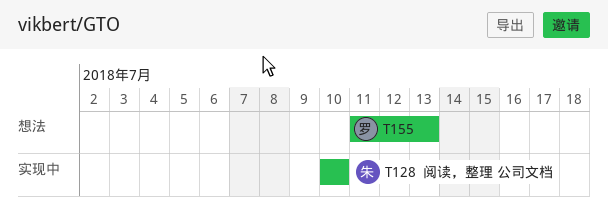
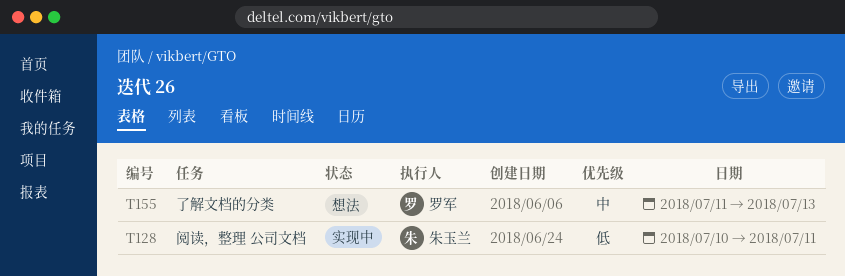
T128, due: Jul 10 -> Jul 11

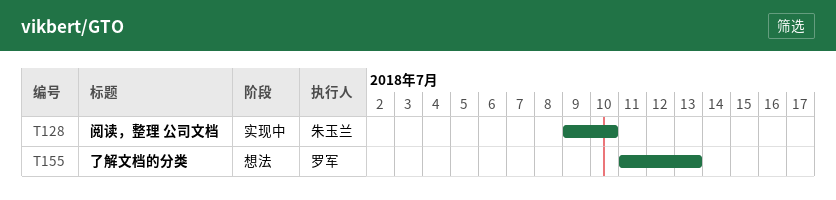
T128, start: Jul 10 -> Jul 9
T128, due: Jul 11 -> Jul 10

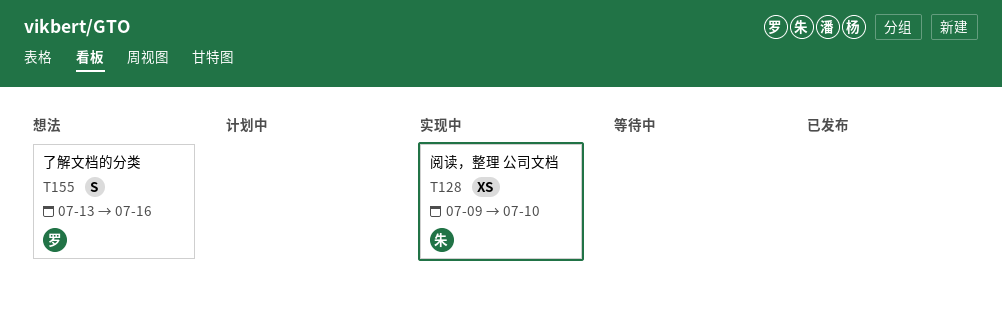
T155, start: Jul 11 -> Jul 13
T155, due: Jul 13 -> Jul 16

